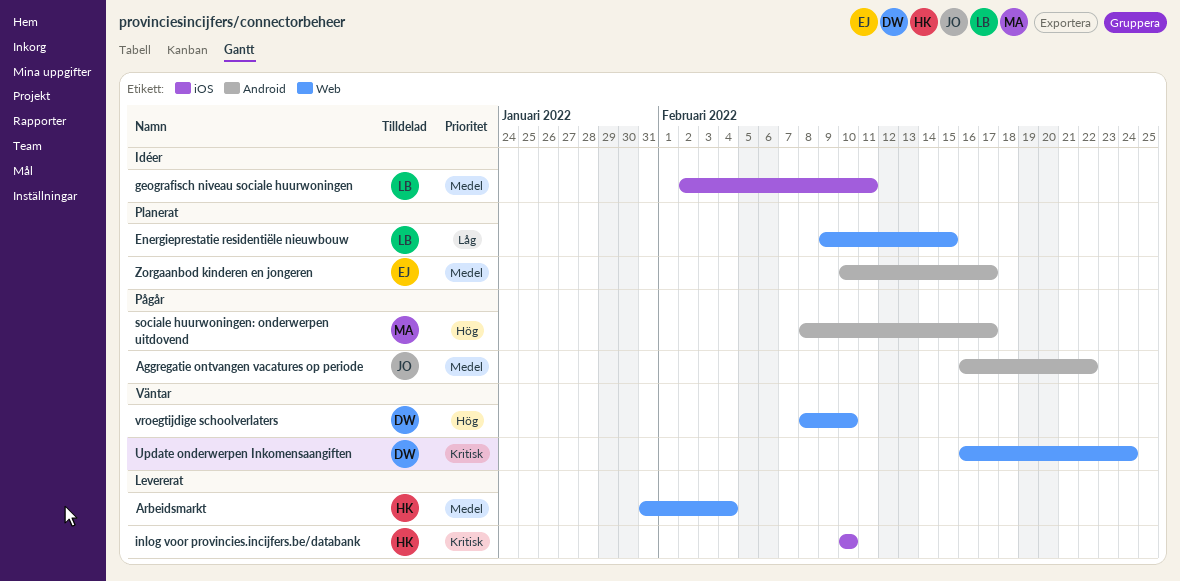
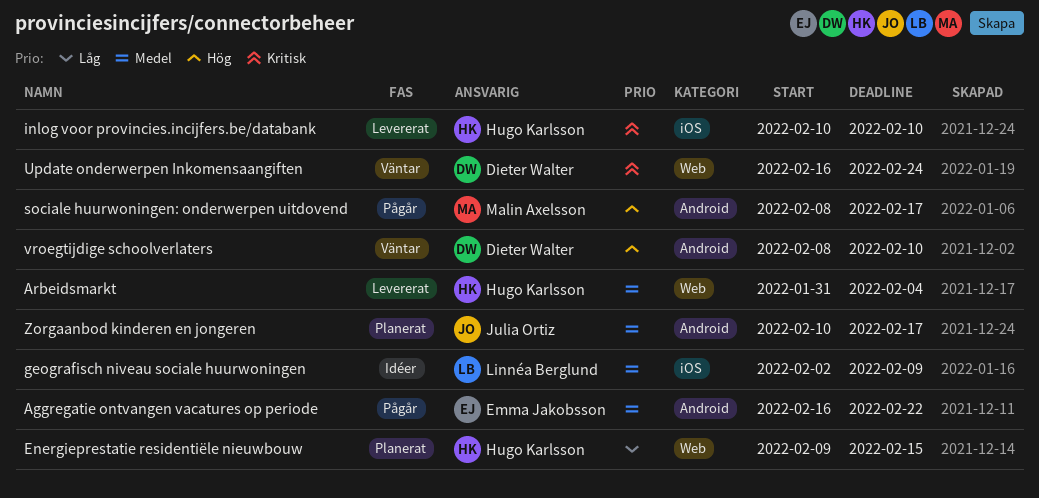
Aggregatie ontvangen vacatures op periode, owner: Julia Ortiz -> Emma Jakobsson
Energieprestatie residentiële nieuwbouw, owner: Linnéa Berglund -> Hugo Karlsson
geografisch niveau sociale huurwoningen, due: Feb 11 -> Feb 9
vroegtijdige schoolverlaters, label: Web -> Android
Zorgaanbod kinderen en jongeren, owner: Emma Jakobsson -> Julia Ortiz

